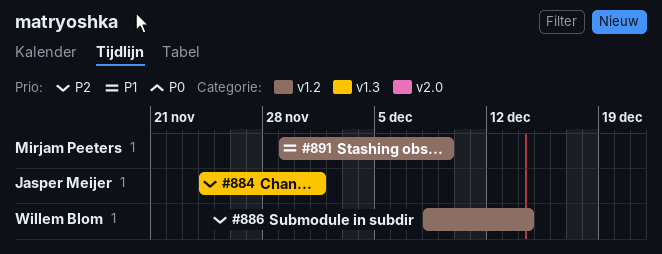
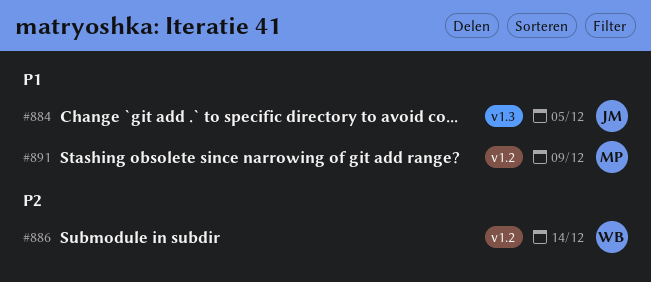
#884, priority: P2 -> P1
#884, due: Dec 1 -> Dec 5

